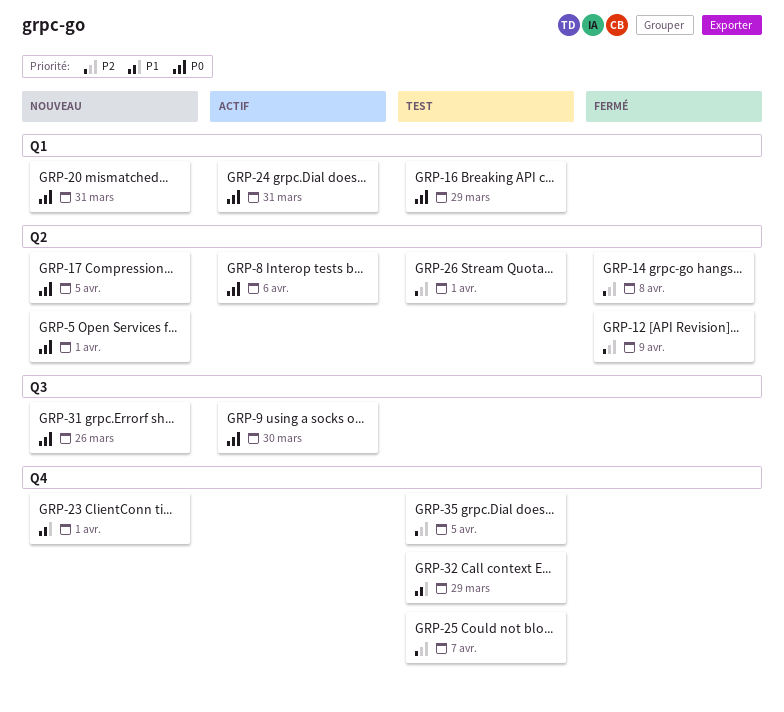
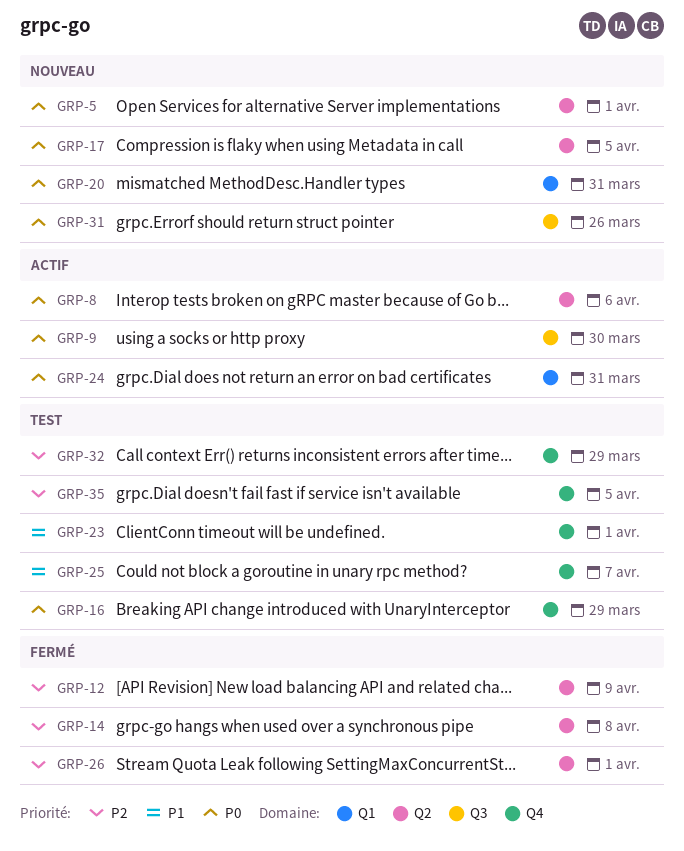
GRP-16, label: Q1 -> Q4
GRP-23, status: Nouveau -> Test
GRP-25, priority: P2 -> P1
GRP-26, status: Test -> Fermé
GRP-32, priority: P1 -> P2

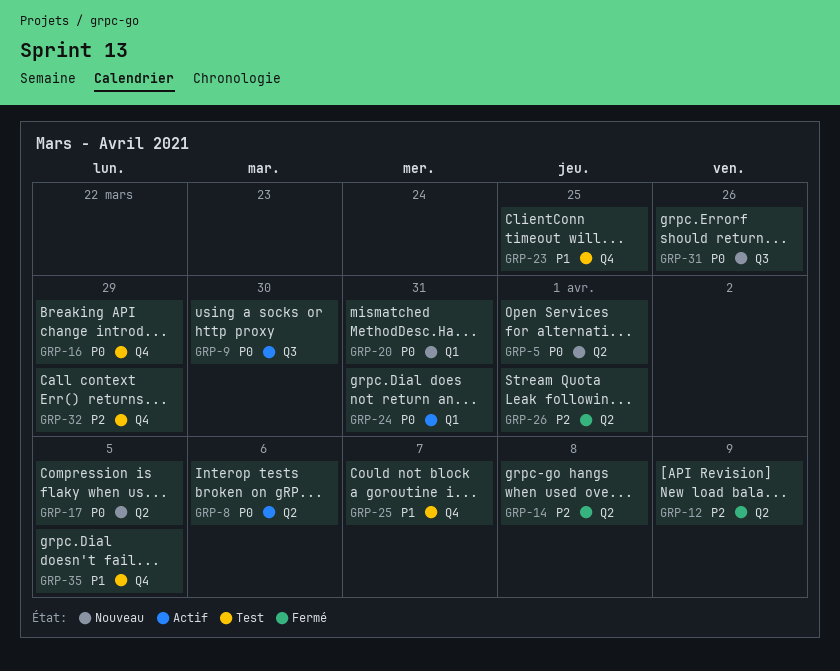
GRP-23, due: Apr 1 -> Mar 25
GRP-35, priority: P2 -> P1

